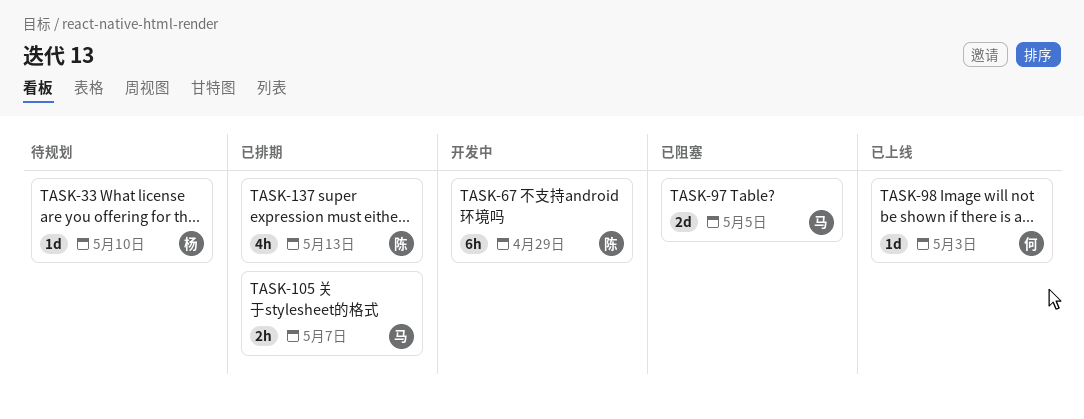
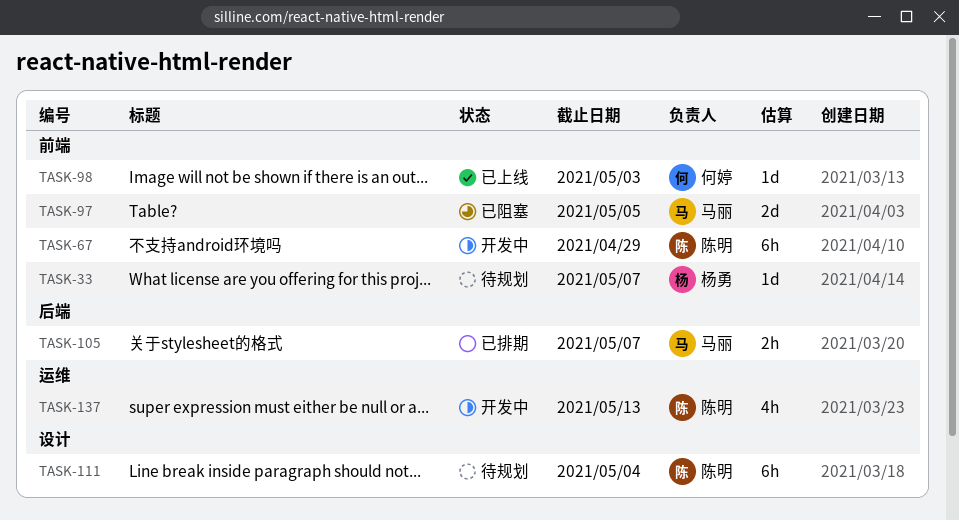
TASK-33, due: May 10 -> May 7
TASK-111: none -> present
TASK-137, status: 已排期 -> 开发中

